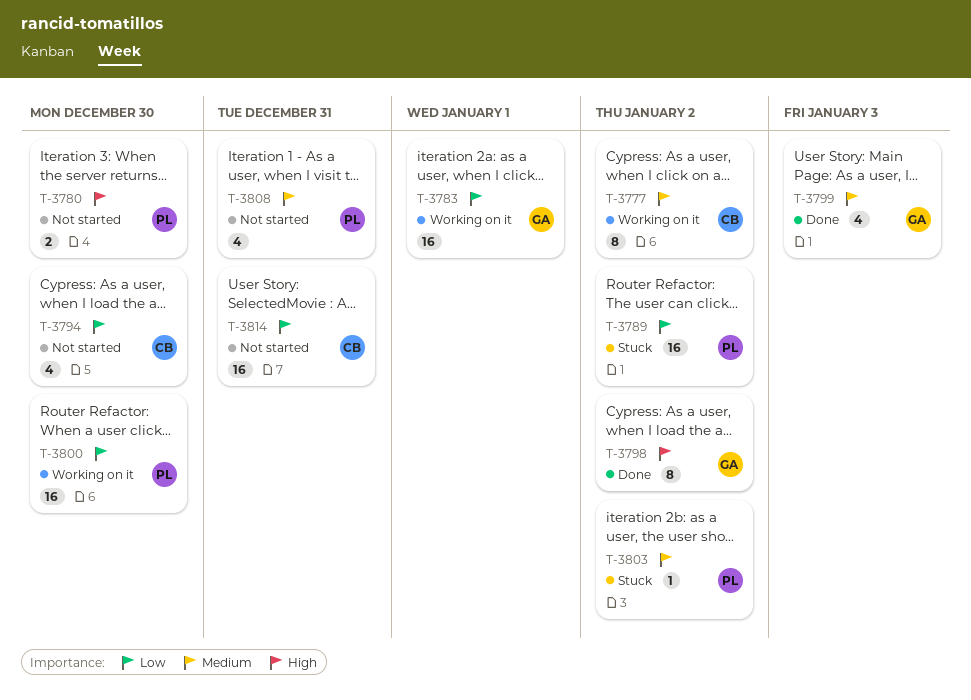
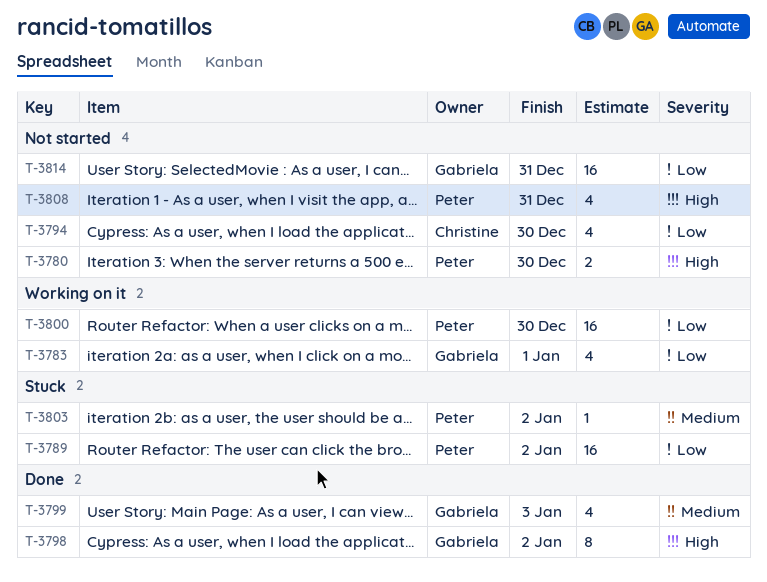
T-3777: present -> none
T-3783, estimate: 16 -> 4
T-3808, priority: Medium -> High
T-3814, owner: Christine -> Gabriela

